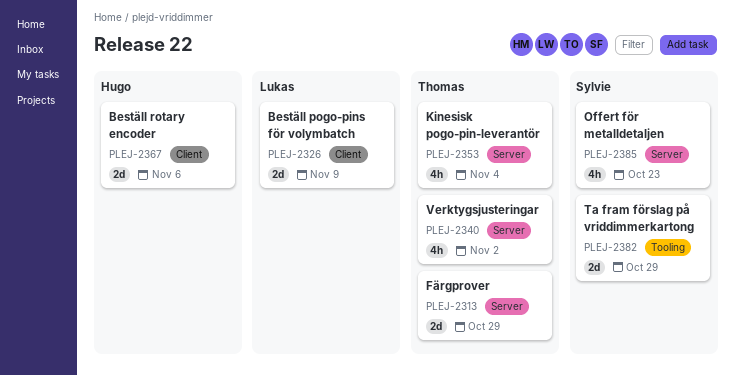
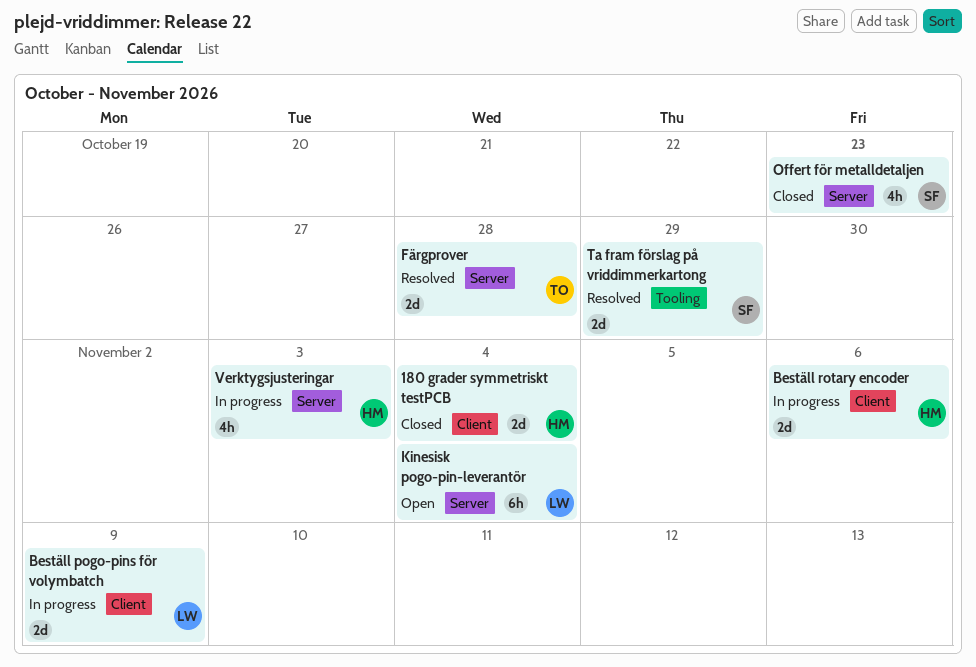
180 grader symmetriskt testPCB: none -> present
Färgprover, due: Oct 29 -> Oct 28
Kinesisk pogo-pin-leverantör, owner: Thomas -> Lukas
Kinesisk pogo-pin-leverantör, estimate: 4h -> 6h
Verktygsjusteringar, owner: Thomas -> Hugo
Verktygsjusteringar, due: Nov 2 -> Nov 3

